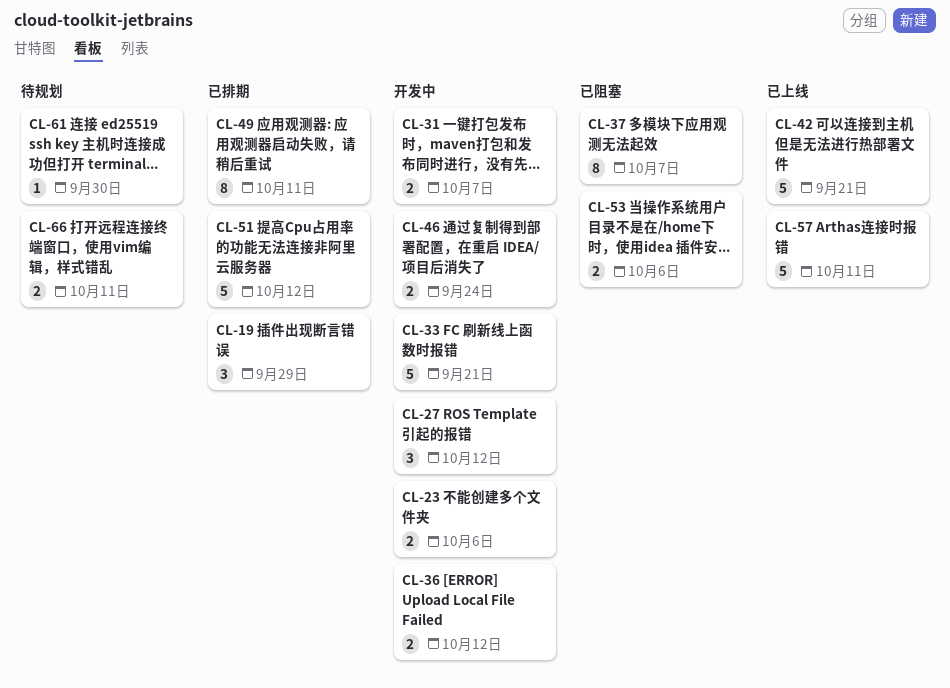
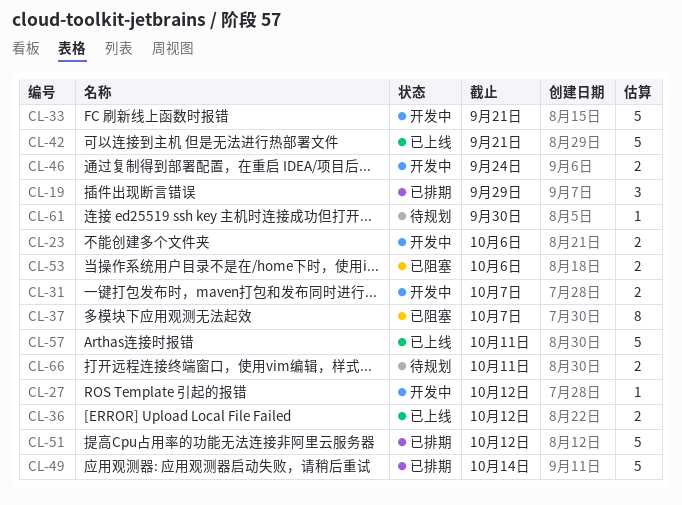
CL-27, estimate: 3 -> 1
CL-36, status: 开发中 -> 已上线
CL-49, estimate: 8 -> 5
CL-49, due: Oct 11 -> Oct 14

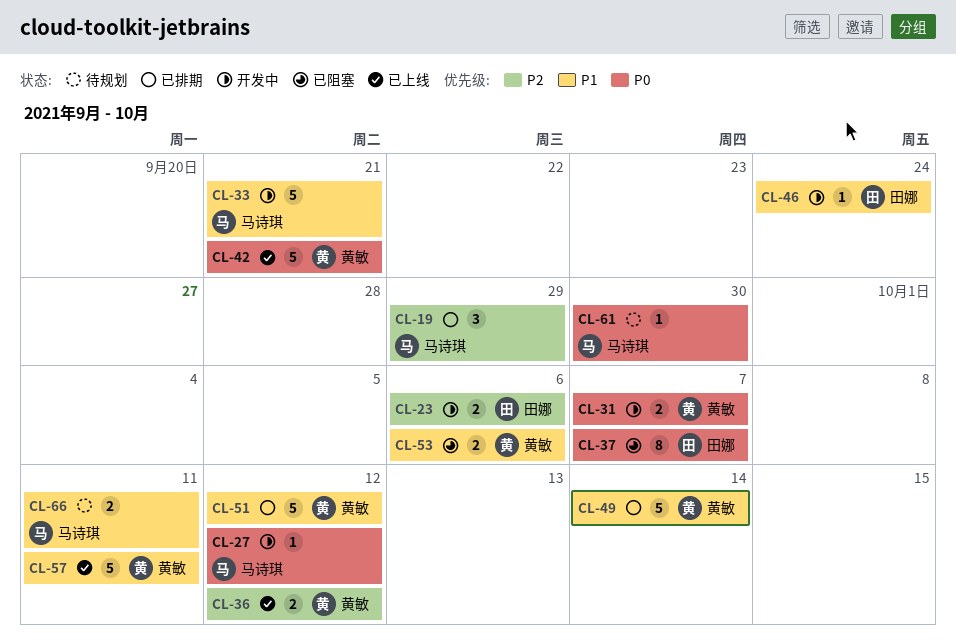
CL-46, estimate: 2 -> 1

